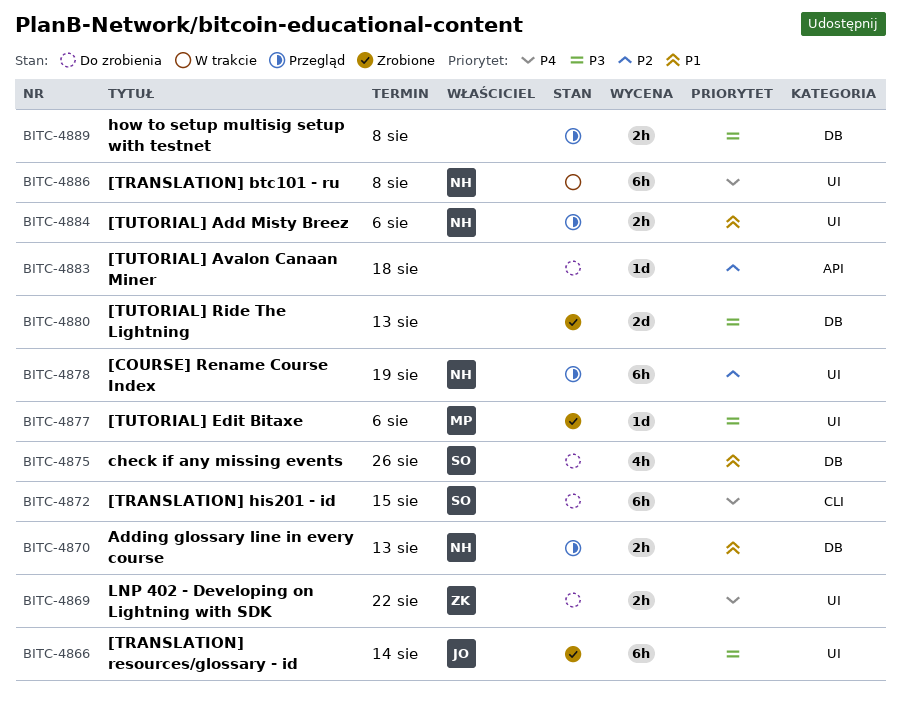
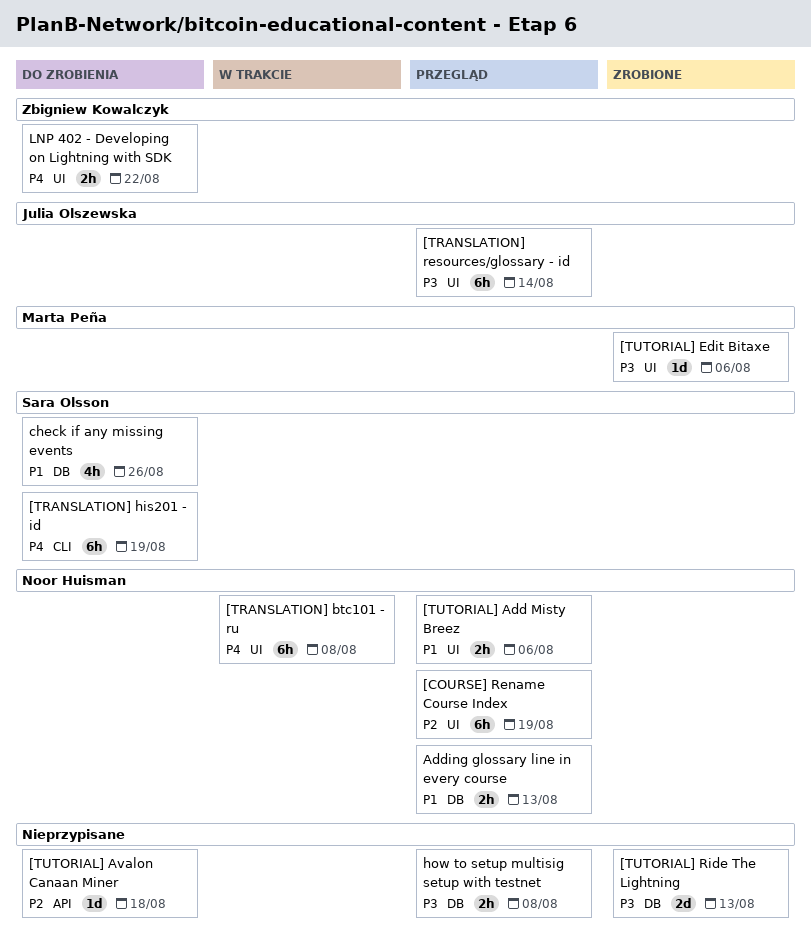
[TRANSLATION] his201 - id, due: Aug 15 -> Aug 19
[TRANSLATION] resources/glossary - id, status: Zrobione -> Przegląd

